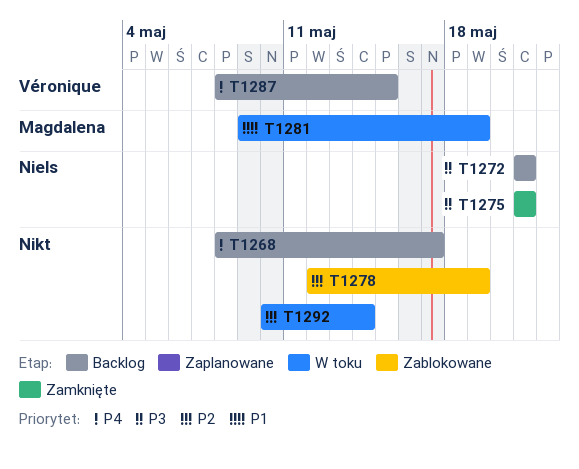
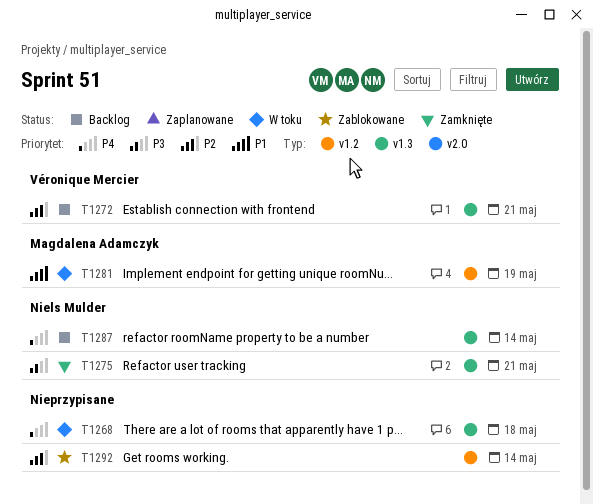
T1268, status: Backlog -> W toku
T1268, due: May 17 -> May 18
T1272, owner: Niels Mulder -> Véronique Mercier
T1272, priority: P3 -> P2
T1278: present -> none
T1287, owner: Véronique Mercier -> Niels Mulder
T1287, due: May 15 -> May 14
T1292, status: W toku -> Zablokowane

